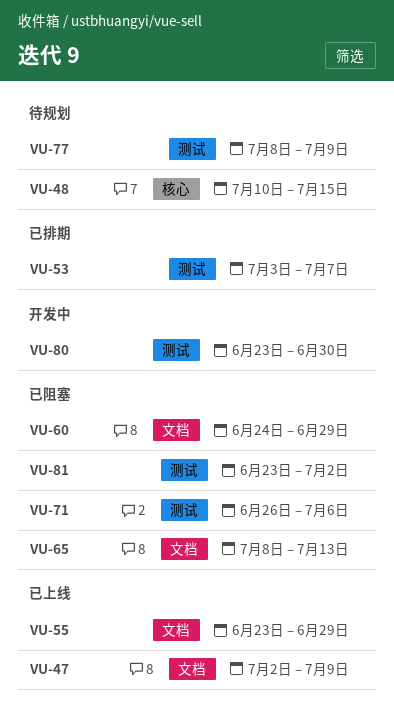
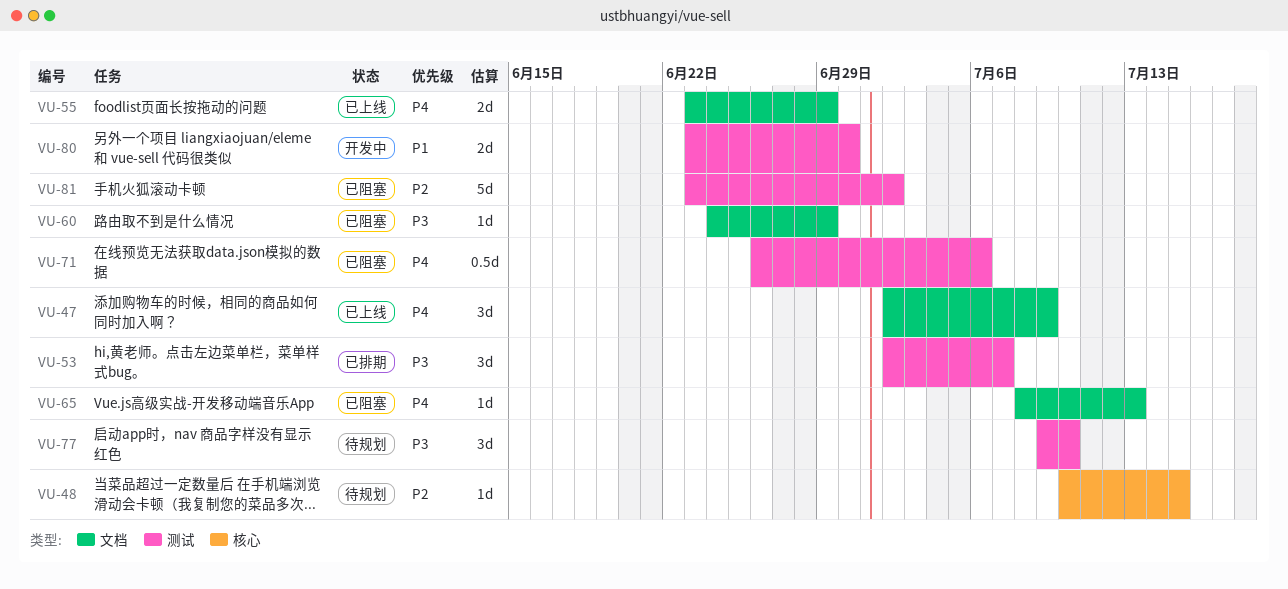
VU-53, start: Jul 3 -> Jul 2
VU-77, start: Jul 8 -> Jul 9
VU-77, due: Jul 9 -> Jul 10

